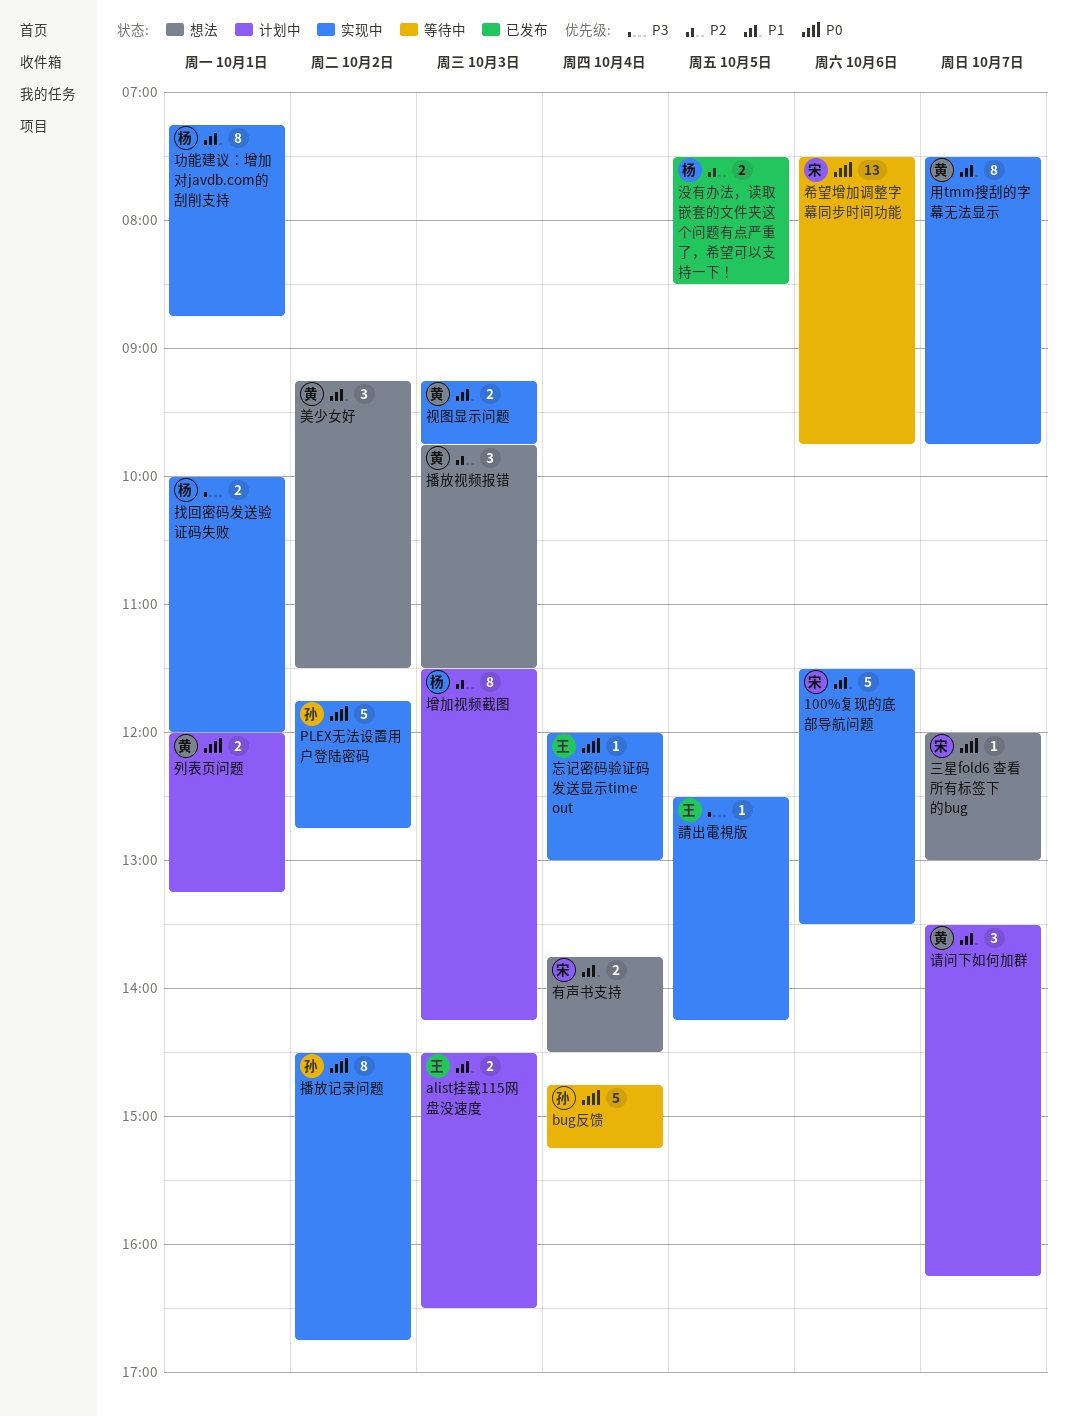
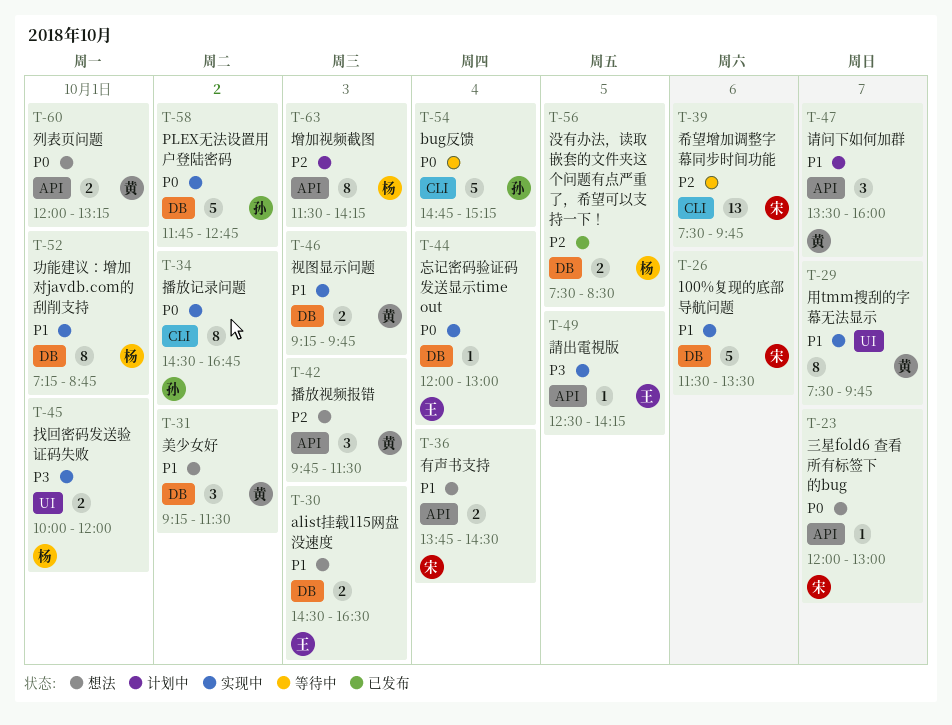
alist挂载115网盘没速度, status: 计划中 -> 想法
列表页问题, status: 计划中 -> 想法
希望增加调整字幕同步时间功能, priority: P0 -> P2
请问下如何加群, ends: 16:15 -> 16:00

